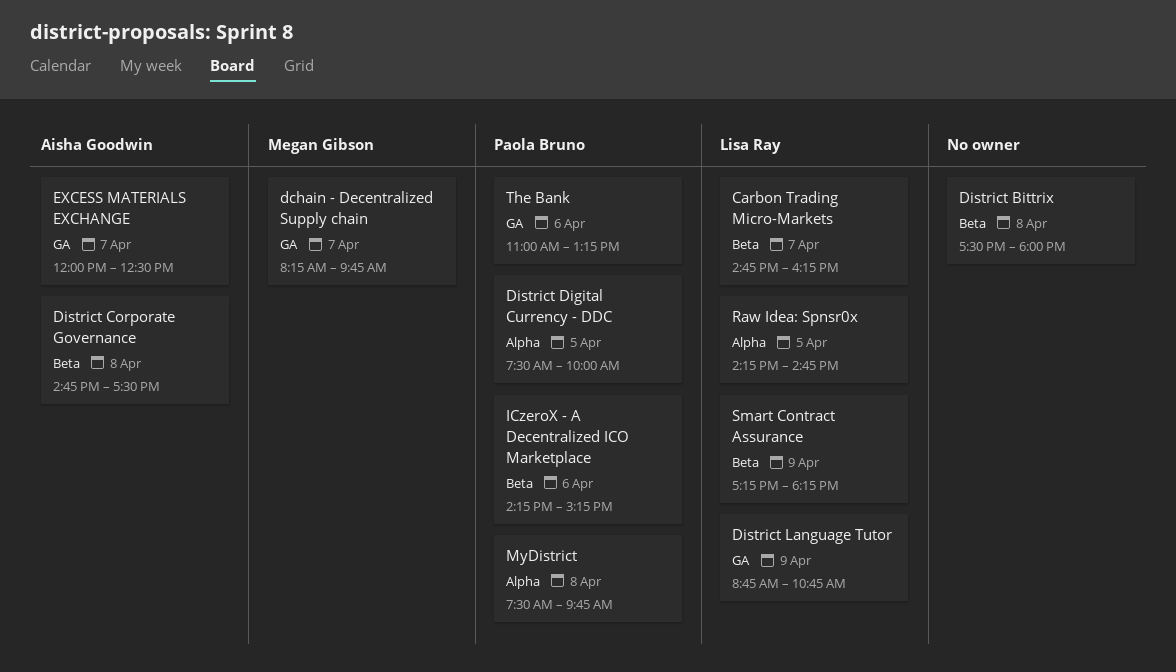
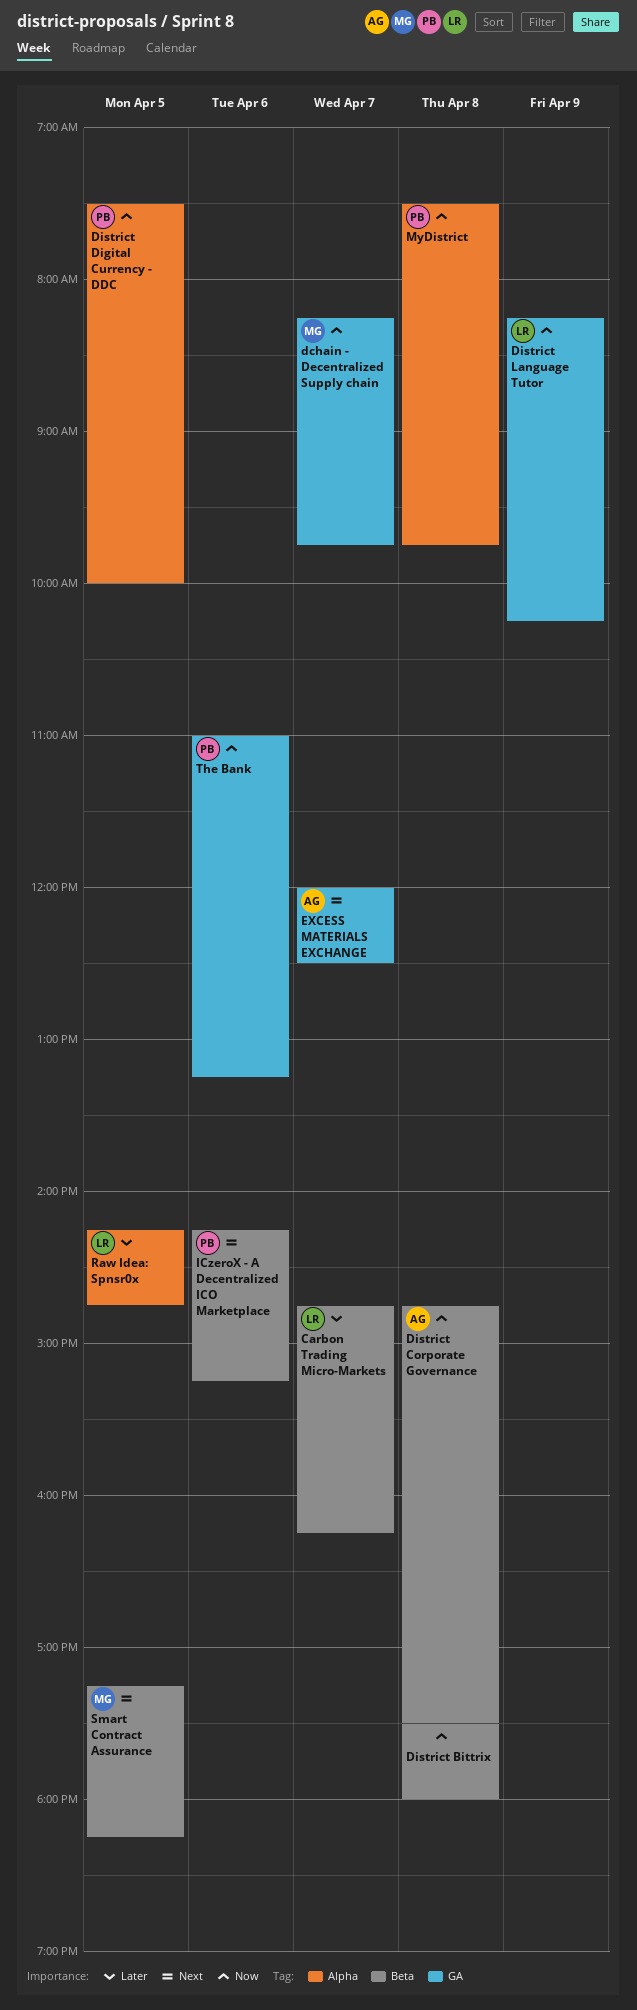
District Language Tutor, begins: 08:45 -> 08:15
District Language Tutor, ends: 10:45 -> 10:15
Smart Contract Assurance, owner: Lisa Ray -> Megan Gibson
Smart Contract Assurance, day: Apr 9 -> Apr 5

